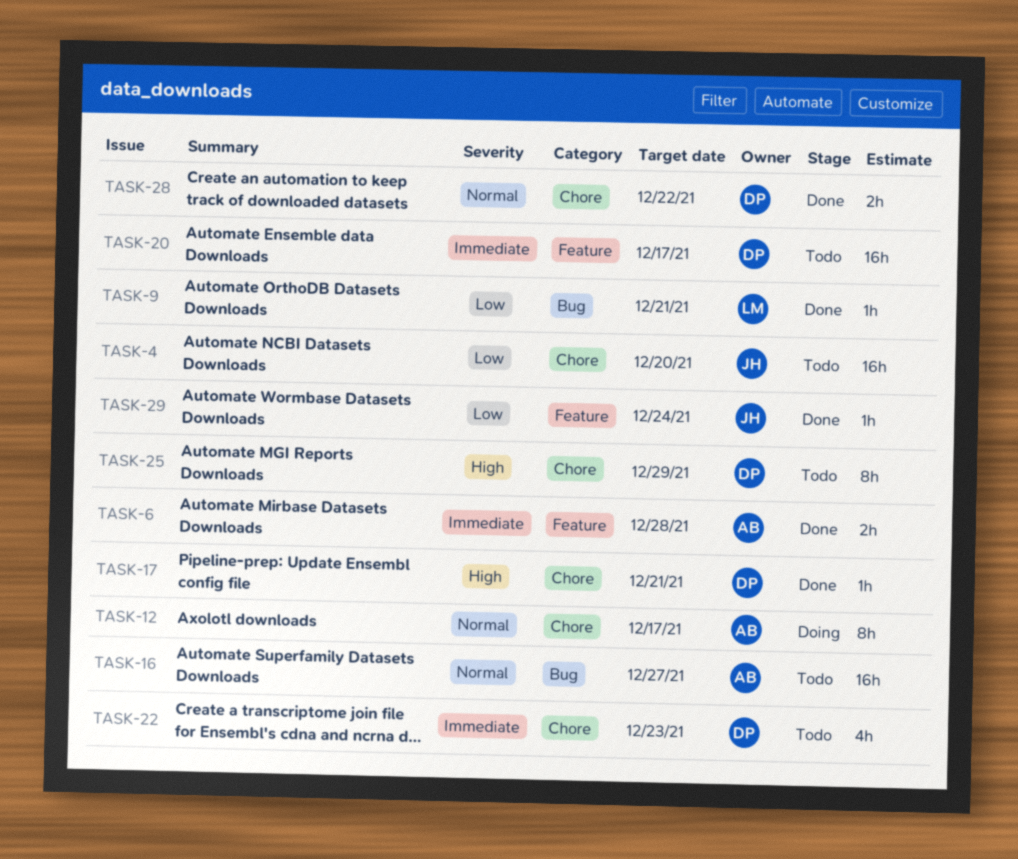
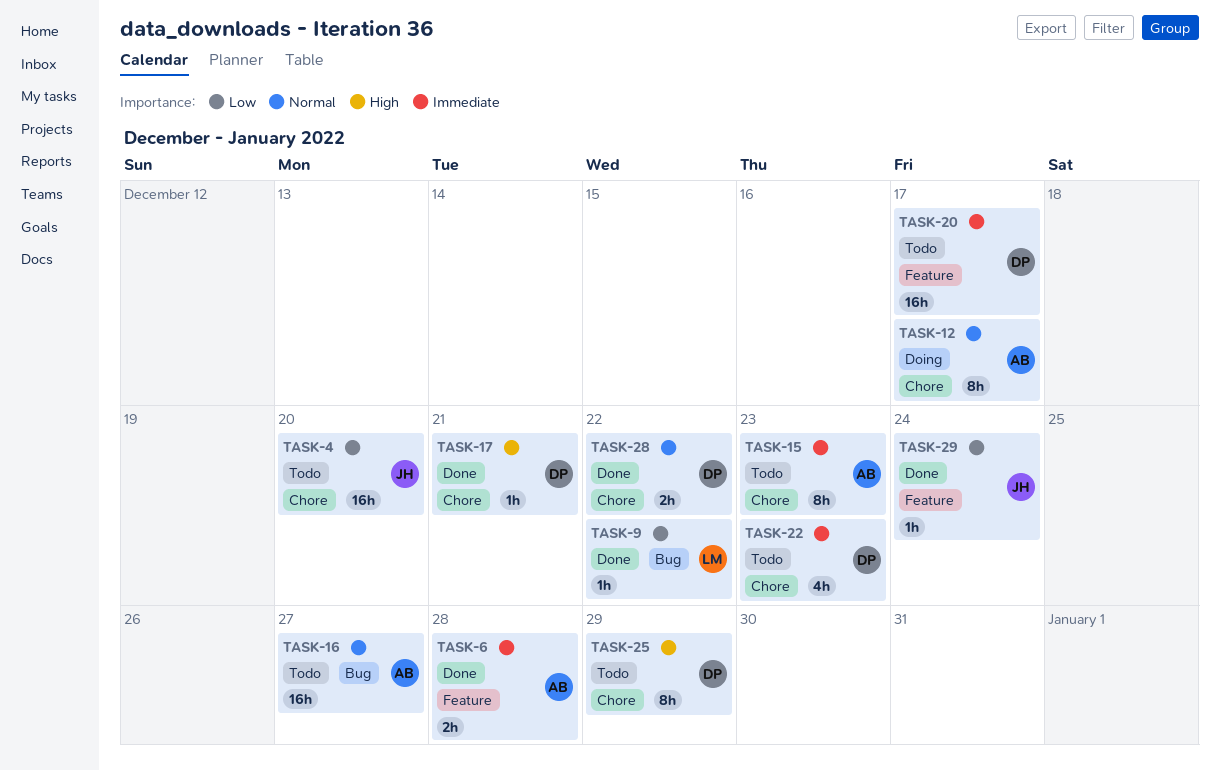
TASK-9, due: Dec 21 -> Dec 22
TASK-15: none -> present

